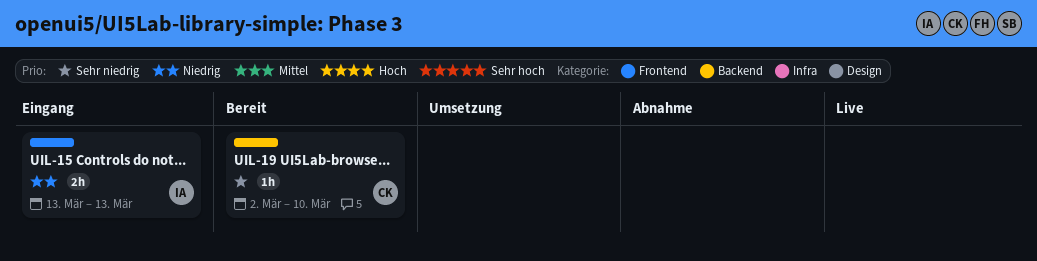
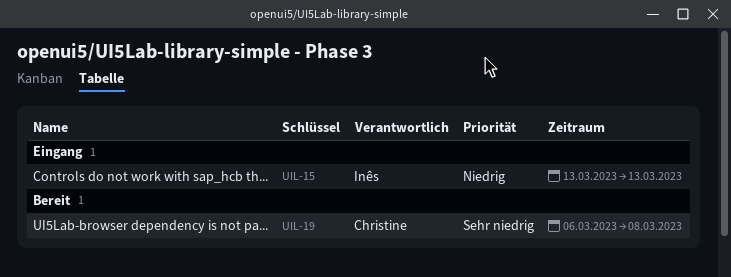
UIL-19, start: Mar 2 -> Mar 6
UIL-19, due: Mar 10 -> Mar 8

